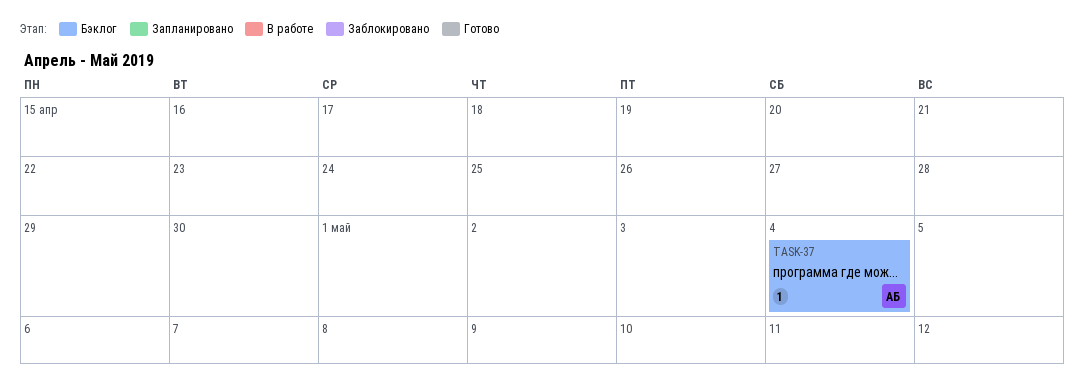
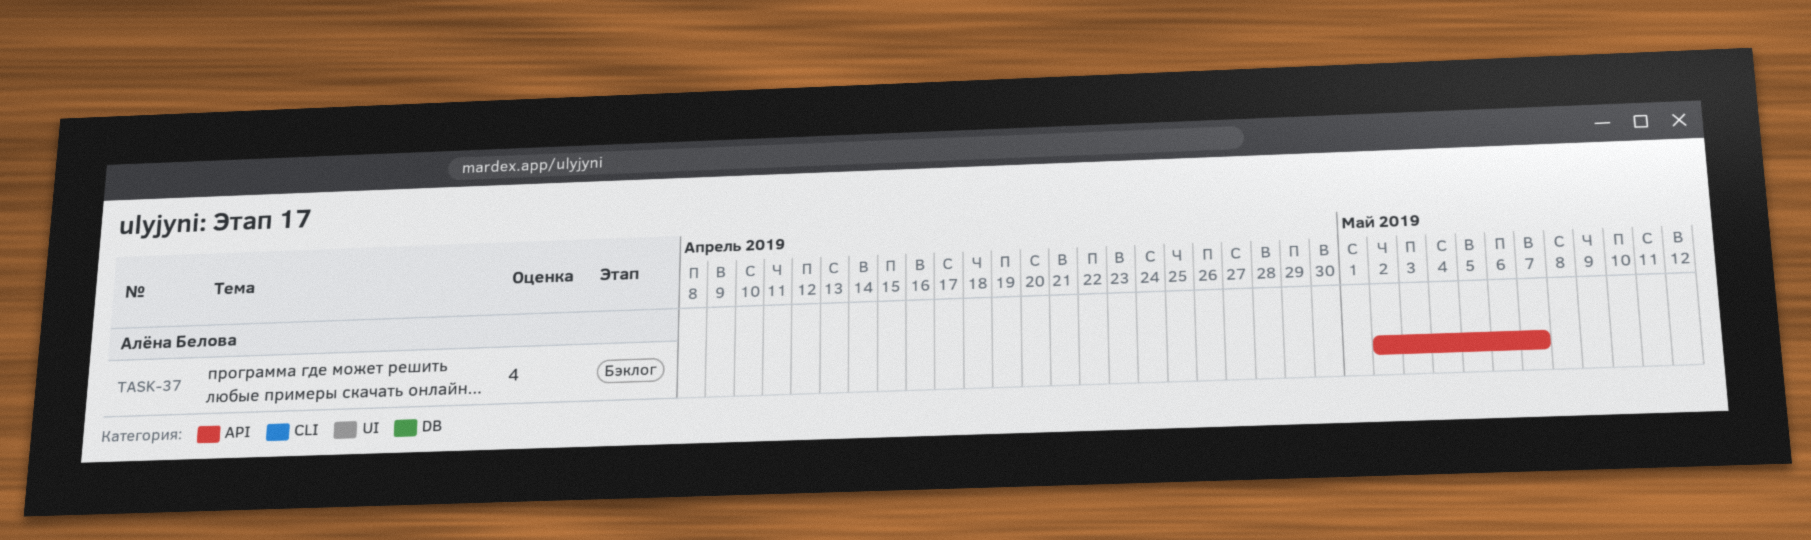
TASK-37, estimate: 1 -> 4
TASK-37, due: May 4 -> May 7

